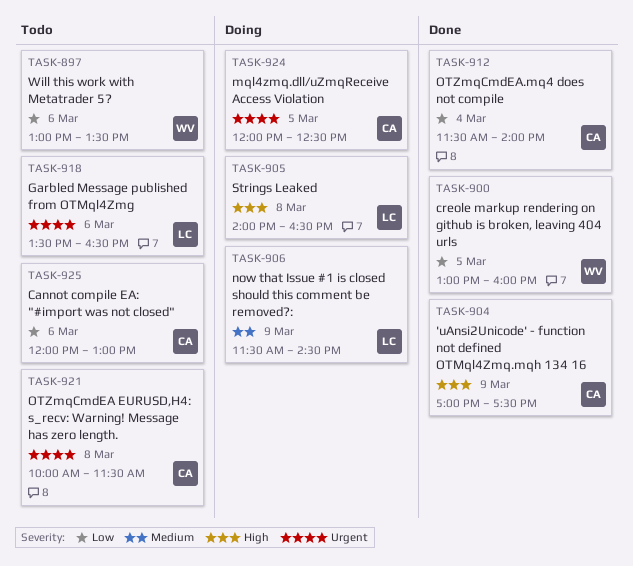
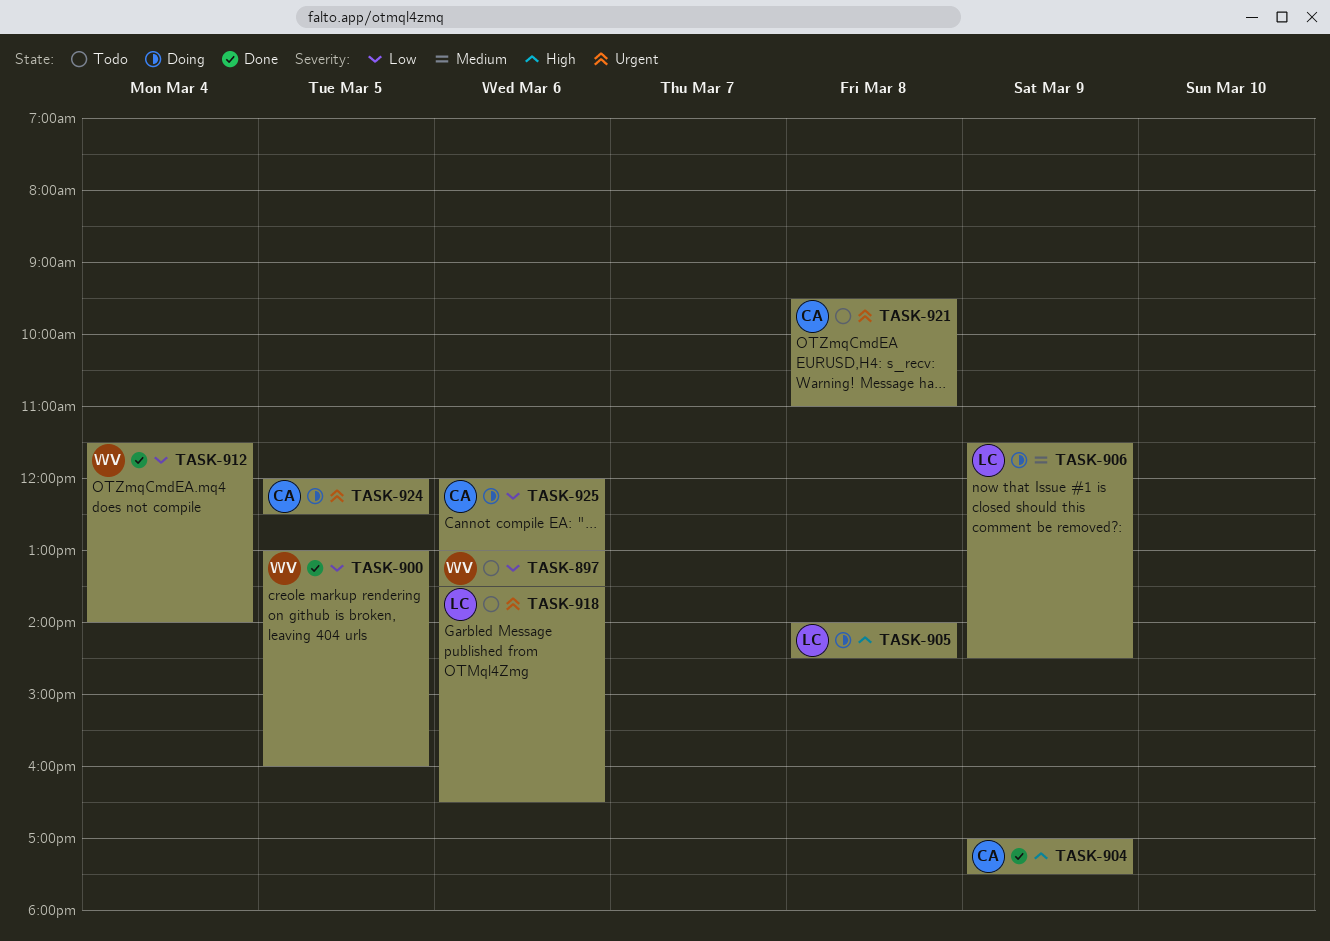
TASK-905, ends: 16:30 -> 14:30
TASK-912, owner: CA -> WV
TASK-921, begins: 10:00 -> 09:30
TASK-921, ends: 11:30 -> 11:00
TASK-925, status: Todo -> Doing

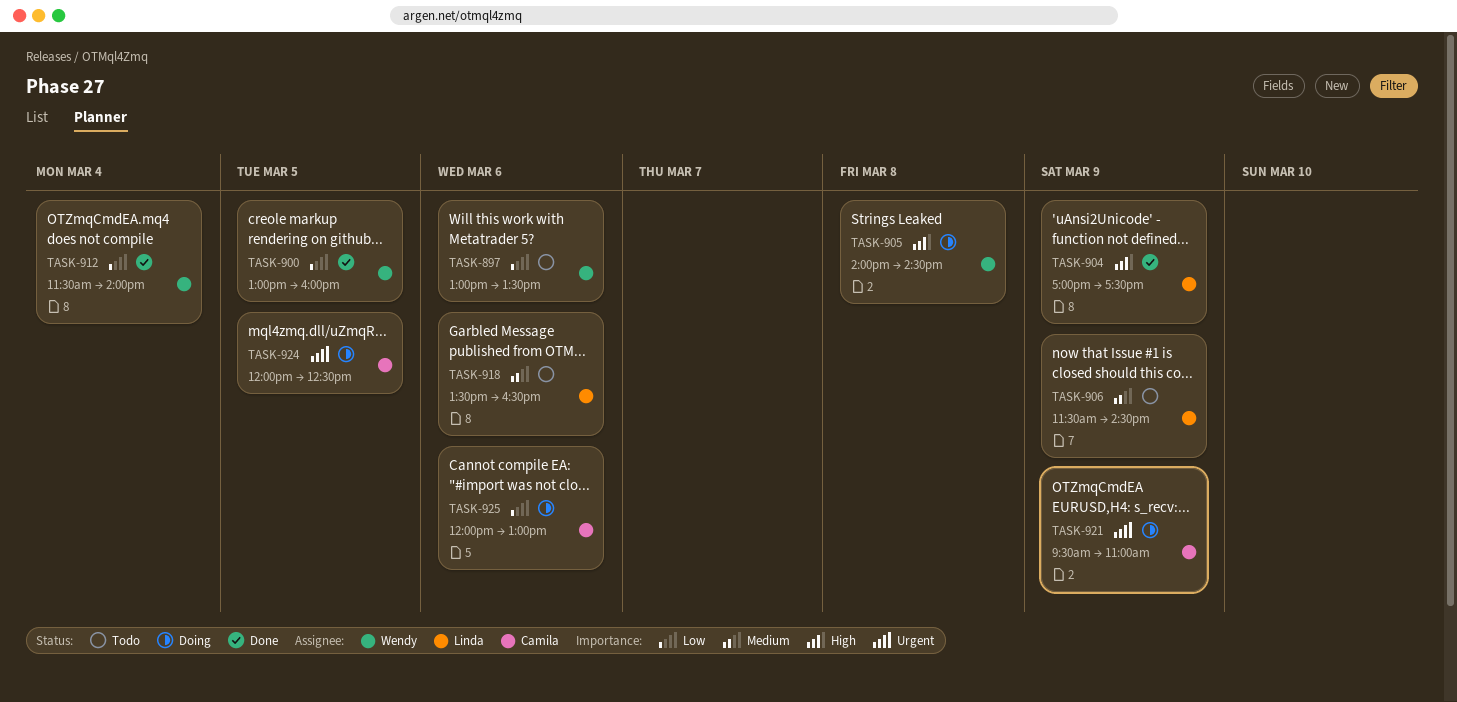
TASK-904, owner: Camila -> Linda
TASK-905, owner: Linda -> Wendy
TASK-906, status: Doing -> Todo
TASK-918, priority: Urgent -> Medium
TASK-921, status: Todo -> Doing
TASK-921, day: Mar 8 -> Mar 9

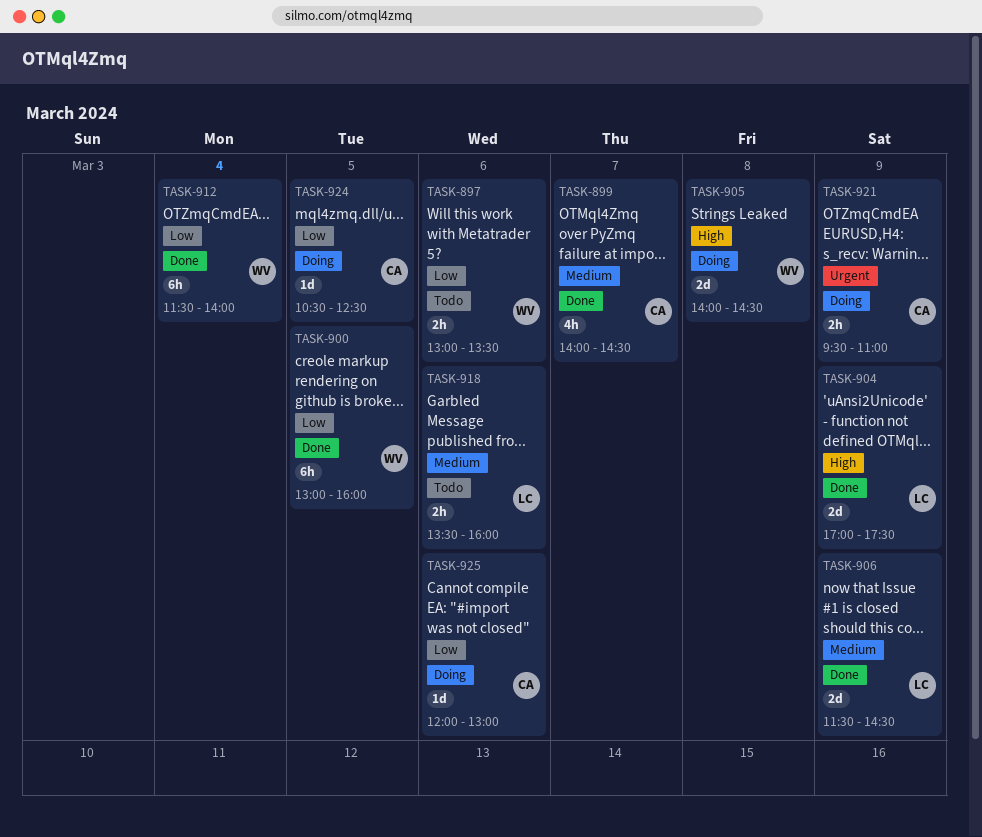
TASK-899: none -> present
TASK-906, status: Todo -> Done
TASK-918, ends: 16:30 -> 16:00
TASK-924, priority: Urgent -> Low
TASK-924, begins: 12:00 -> 10:30

